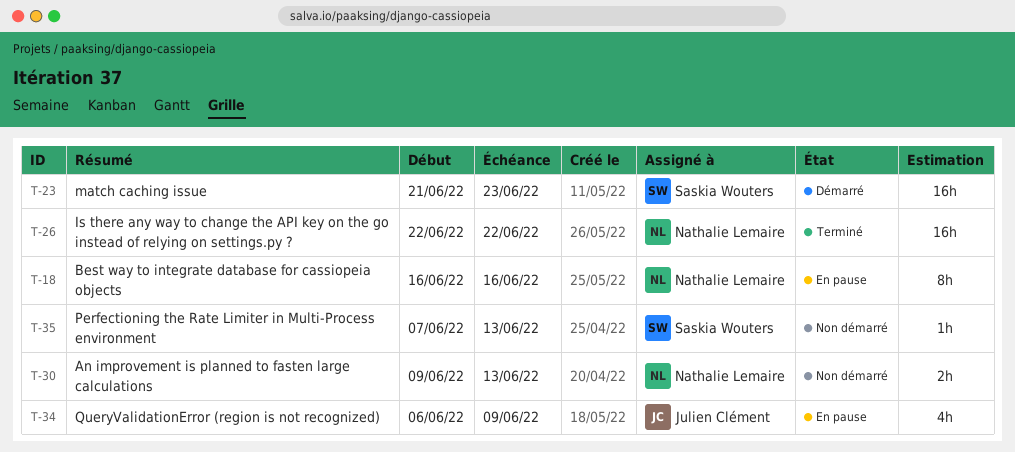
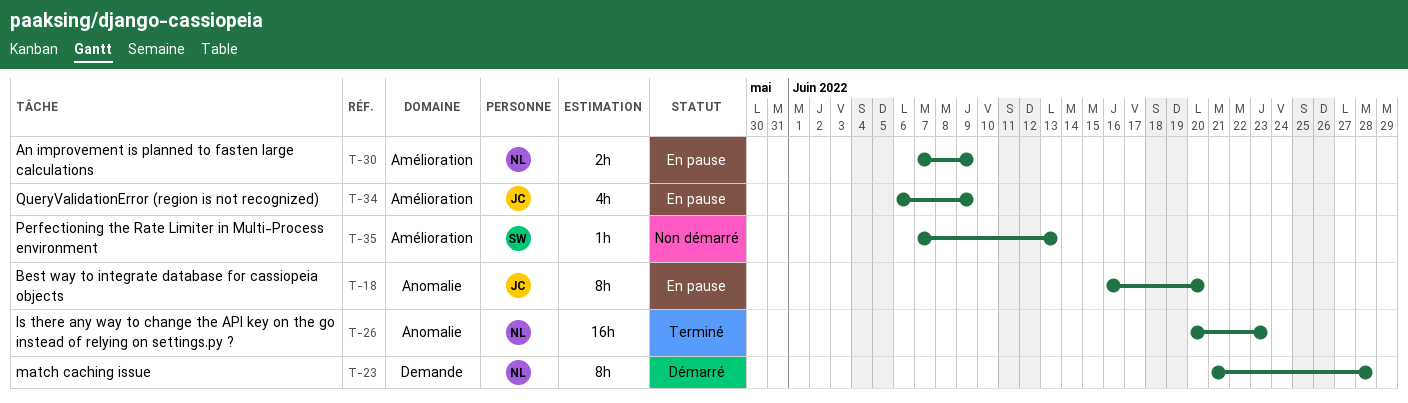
T-18, owner: Nathalie Lemaire -> Julien Clément
T-18, due: Jun 16 -> Jun 20
T-23, owner: Saskia Wouters -> Nathalie Lemaire
T-23, estimate: 16h -> 8h
T-23, due: Jun 23 -> Jun 28
T-26, start: Jun 22 -> Jun 20
T-26, due: Jun 22 -> Jun 23
T-30, status: Non démarré -> En pause
T-30, start: Jun 9 -> Jun 7
T-30, due: Jun 13 -> Jun 9

